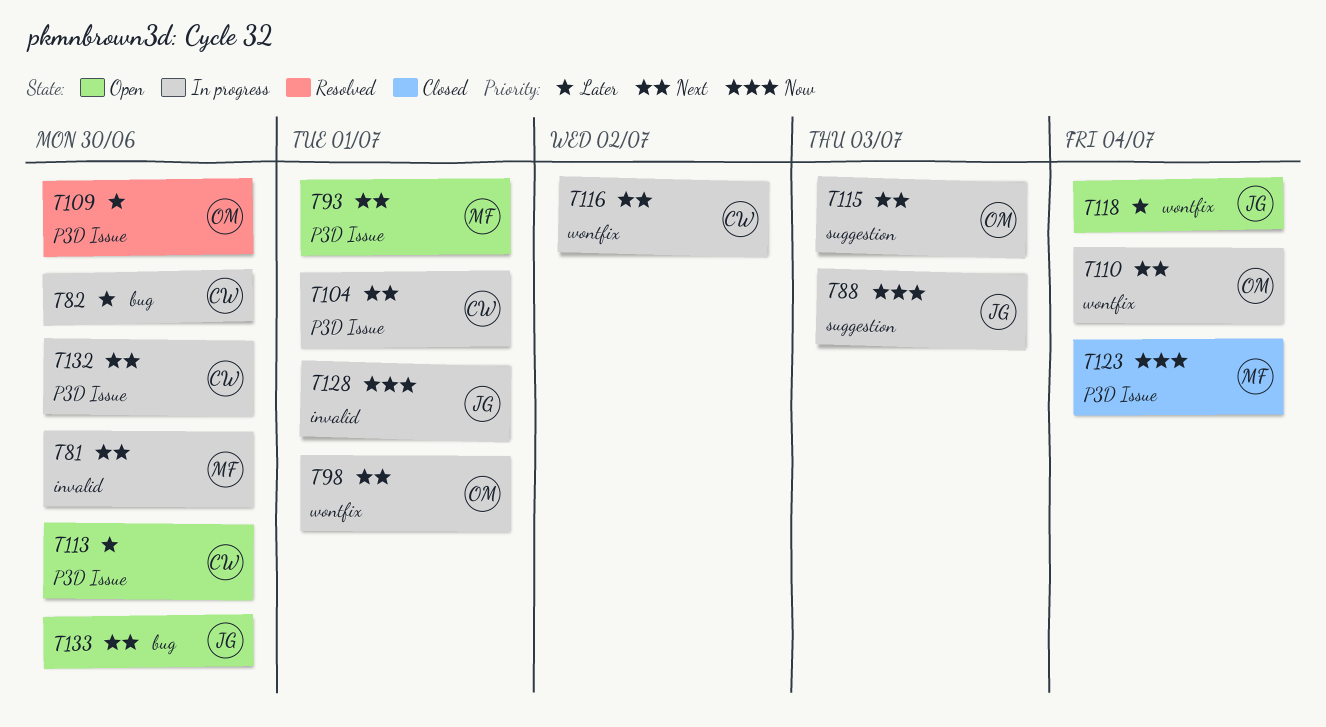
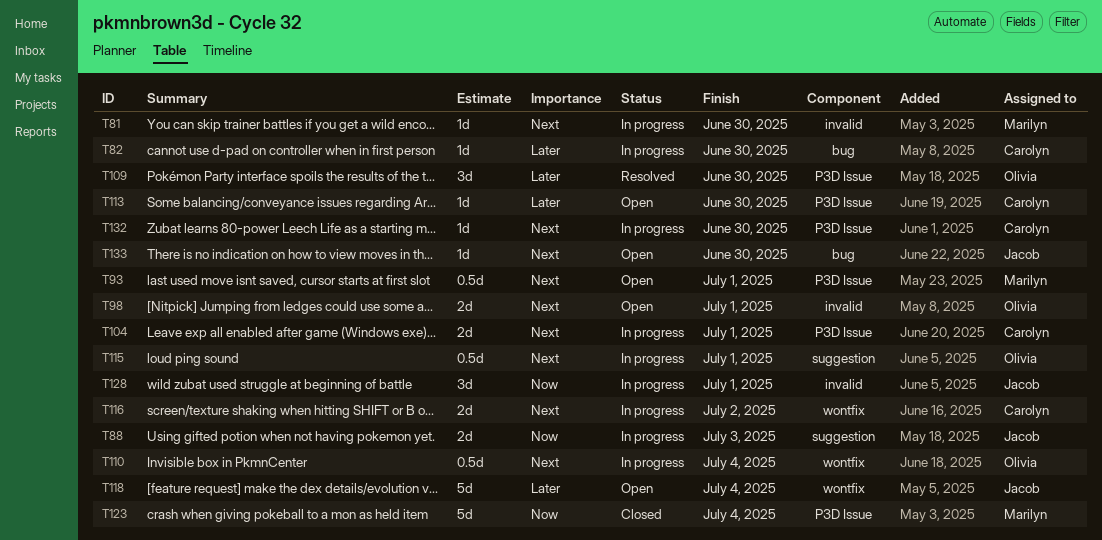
T98, status: In progress -> Open
T98, label: wontfix -> invalid
T115, due: Jul 3 -> Jul 1

